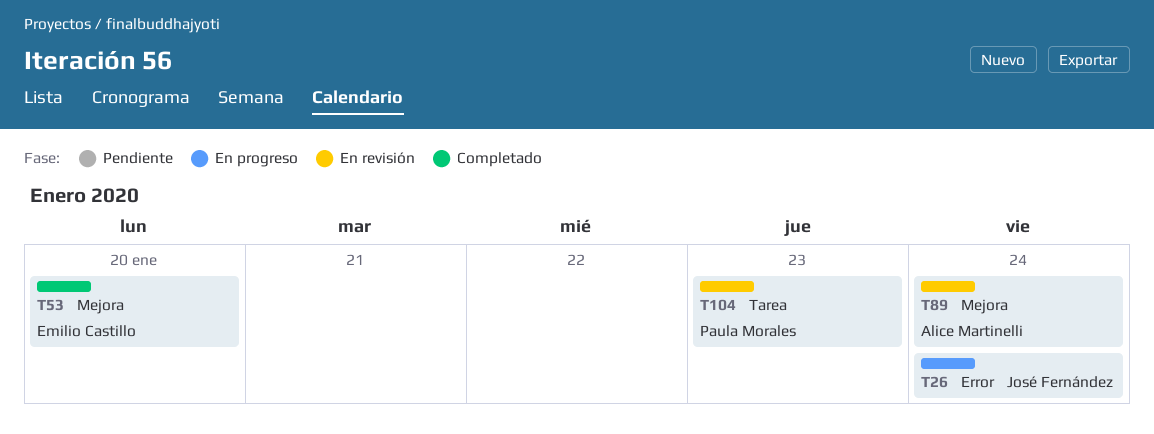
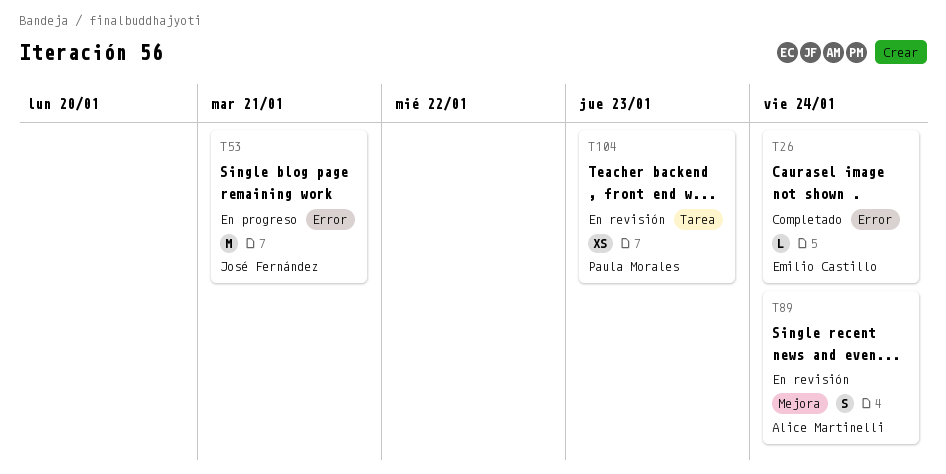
T26, status: En progreso -> Completado
T26, owner: José Fernández -> Emilio Castillo
T53, status: Completado -> En progreso
T53, owner: Emilio Castillo -> José Fernández
T53, label: Mejora -> Error
T53, due: Jan 20 -> Jan 21

